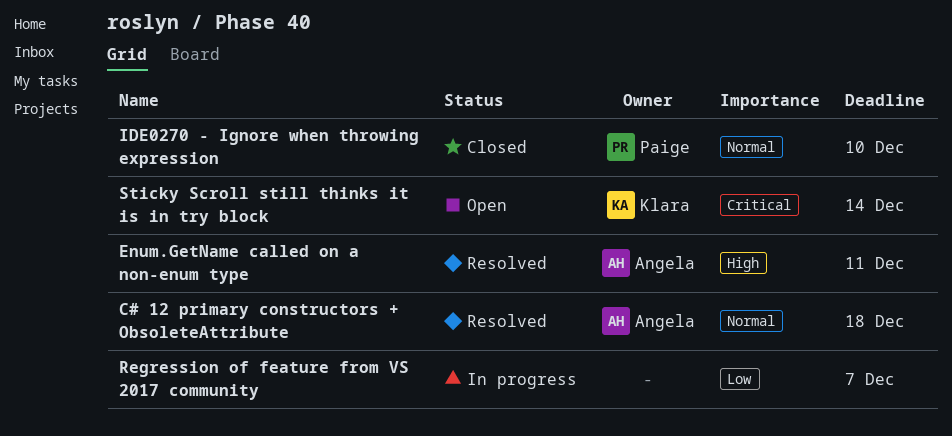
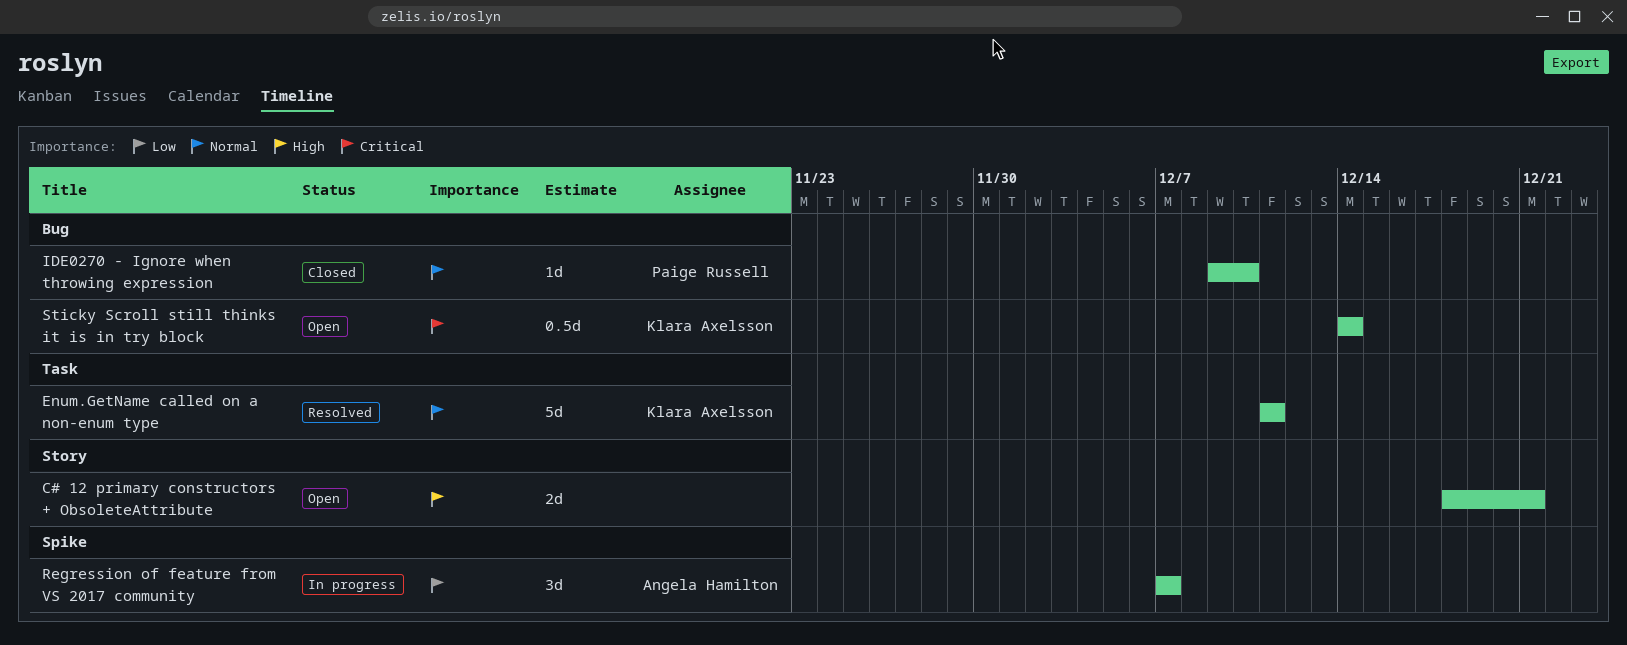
C# 12 primary constructors + ObsoleteAttribute, status: Resolved -> Open
C# 12 primary constructors + ObsoleteAttribute, owner: Angela Hamilton -> none
C# 12 primary constructors + ObsoleteAttribute, priority: Normal -> High
C# 12 primary constructors + ObsoleteAttribute, due: Dec 18 -> Dec 21
Enum.GetName called on a non-enum type, owner: Angela Hamilton -> Klara Axelsson
Enum.GetName called on a non-enum type, priority: High -> Normal
Regression of feature from VS 2017 community, owner: none -> Angela Hamilton

